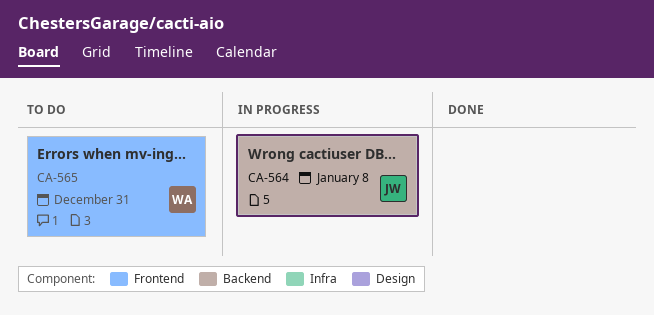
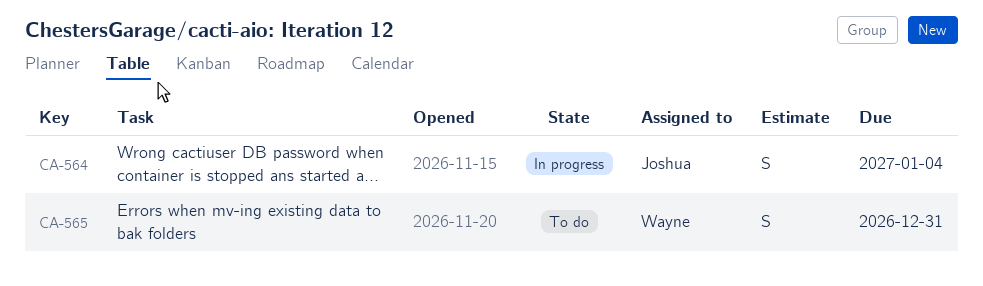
CA-564, due: Jan 8 -> Jan 4

